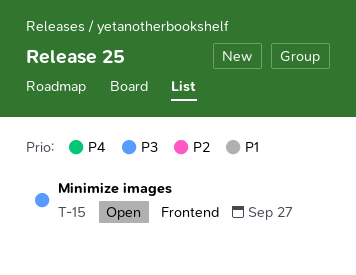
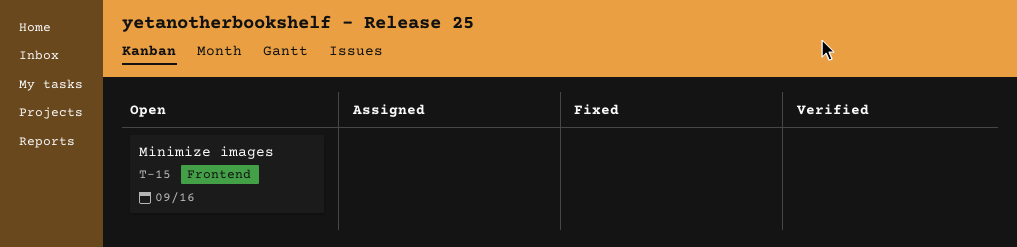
T-15, due: Sep 27 -> Sep 16

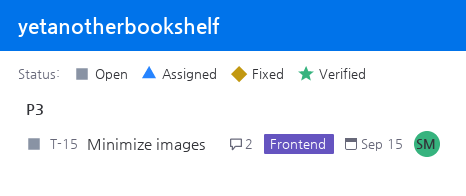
T-15, due: Sep 16 -> Sep 15

